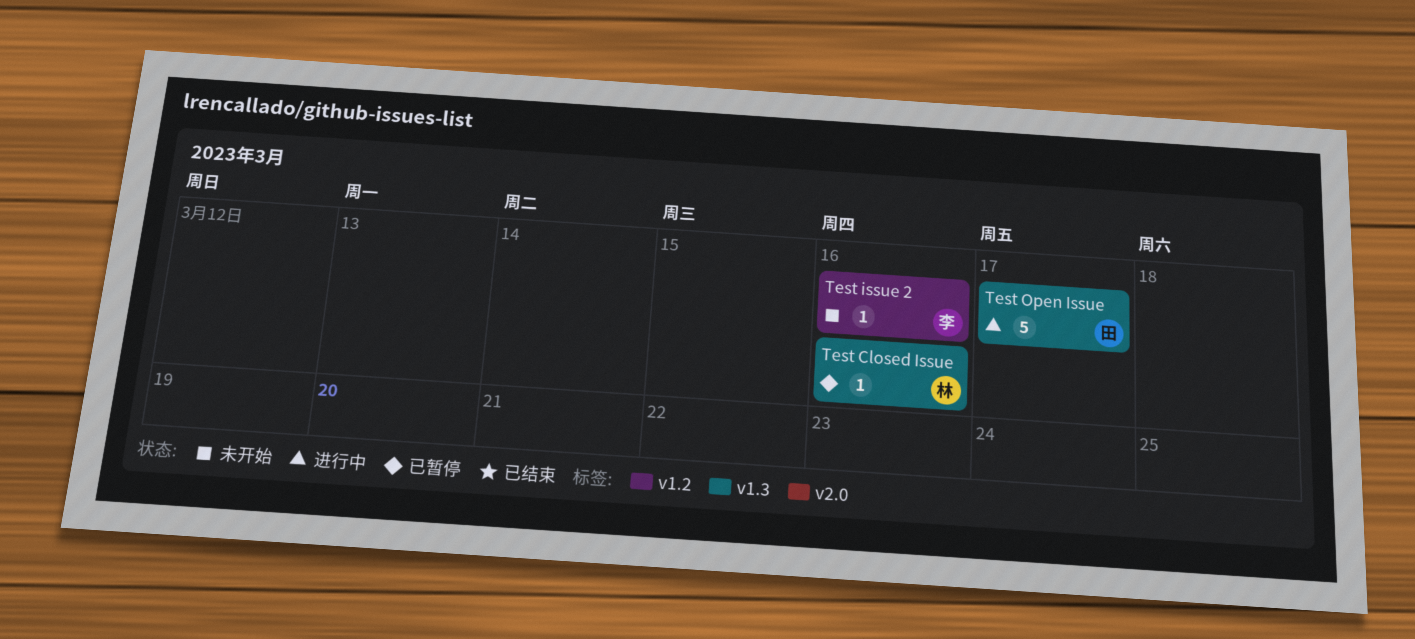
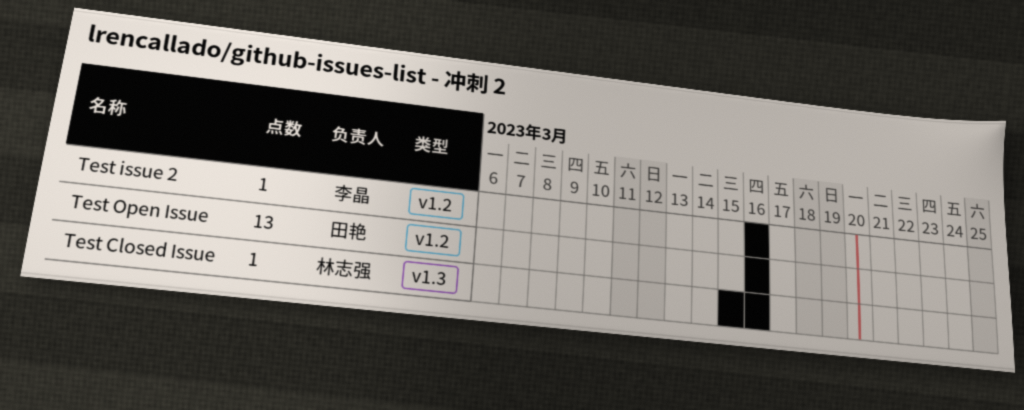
Test Open Issue, label: v1.3 -> v1.2
Test Open Issue, estimate: 5 -> 13
Test Open Issue, due: Mar 17 -> Mar 16

